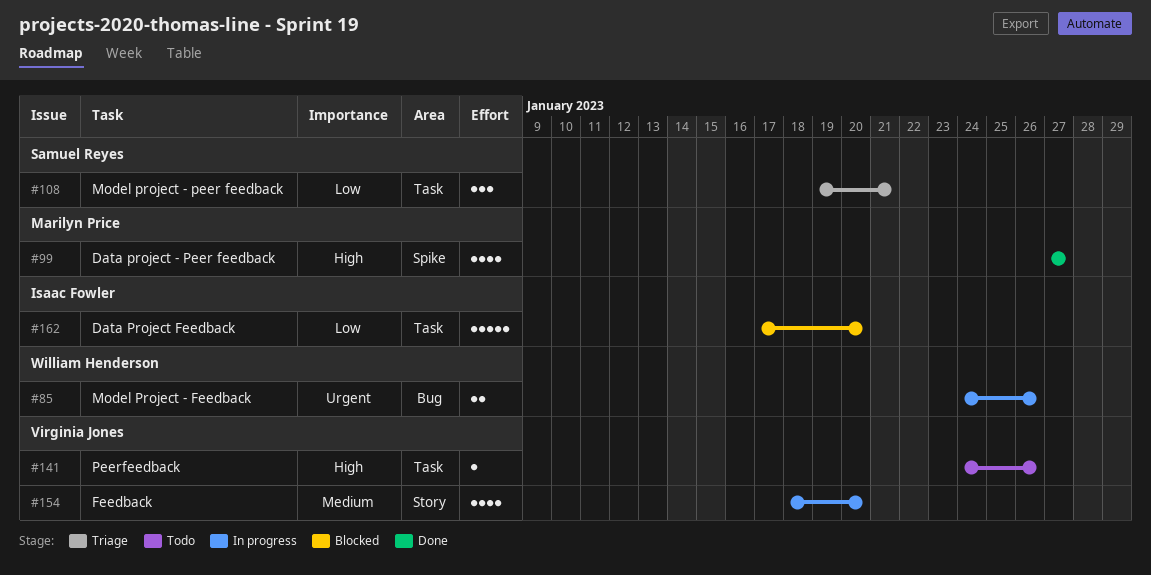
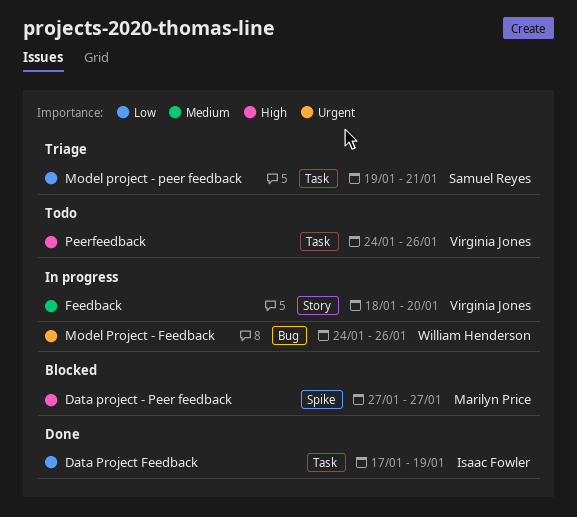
Data project - Peer feedback, status: Done -> Blocked
Data Project Feedback, status: Blocked -> Done
Data Project Feedback, due: Jan 20 -> Jan 19

